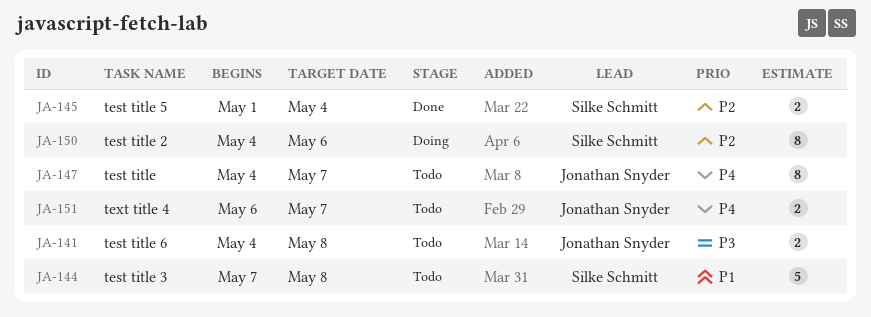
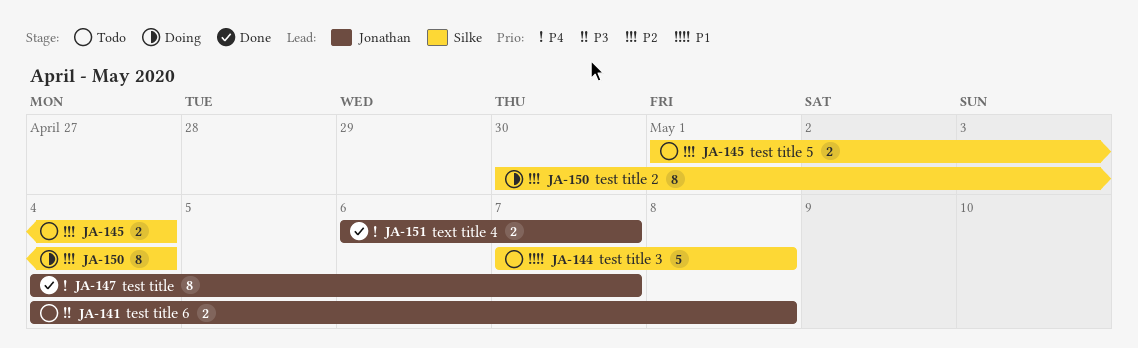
JA-145, status: Done -> Todo
JA-147, status: Todo -> Done
JA-150, start: May 4 -> Apr 30
JA-150, due: May 6 -> May 4
JA-151, status: Todo -> Done

